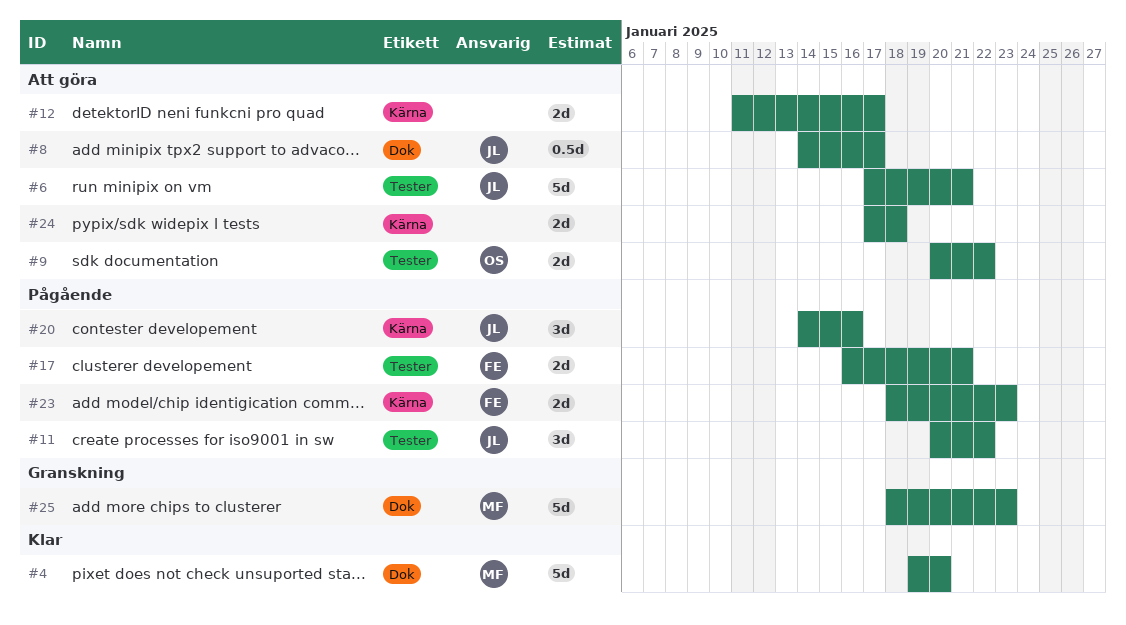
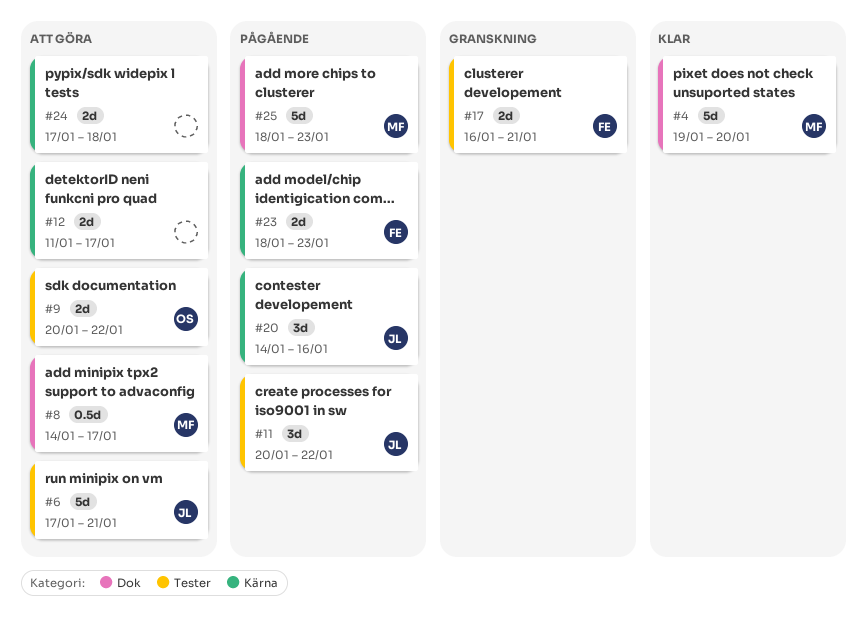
#8, owner: JL -> MF
#17, status: Pågående -> Granskning
#25, status: Granskning -> Pågående

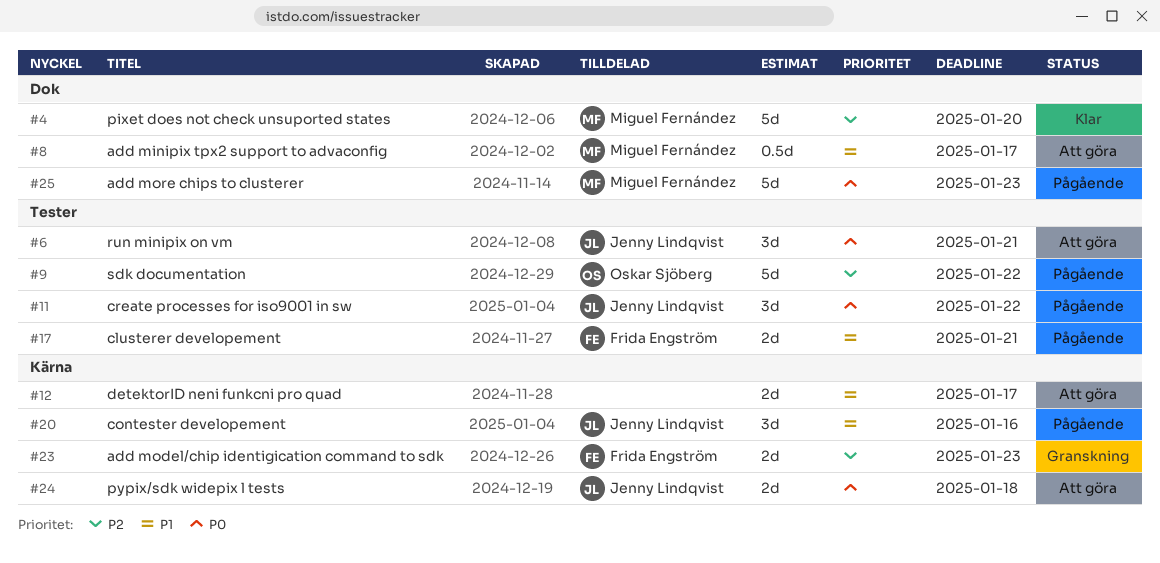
#6, estimate: 5d -> 3d
#9, status: Att göra -> Pågående
#9, estimate: 2d -> 5d
#17, status: Granskning -> Pågående
#23, status: Pågående -> Granskning
#24, owner: none -> Jenny Lindqvist

